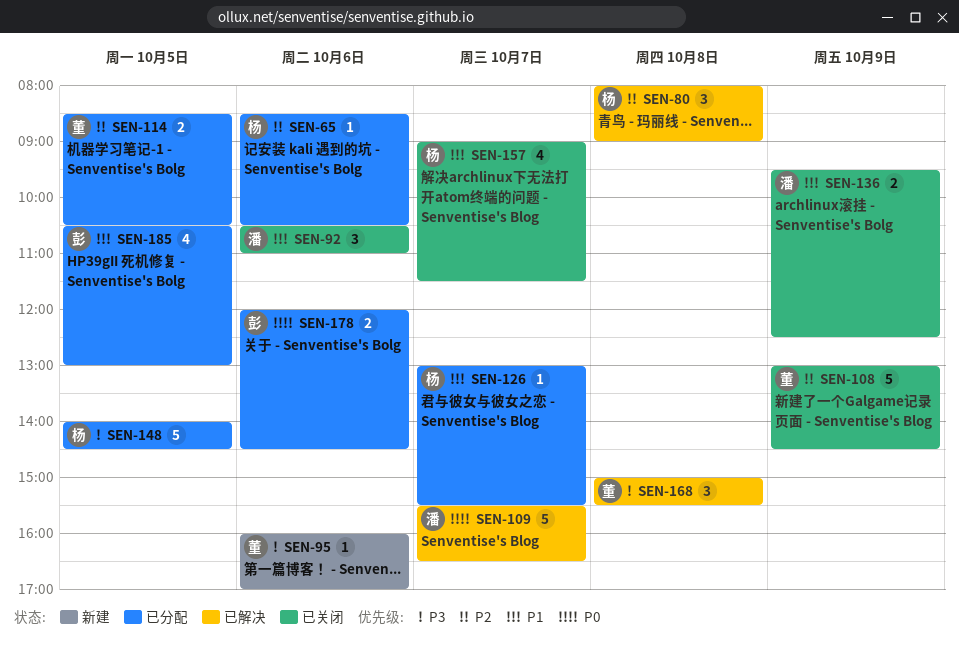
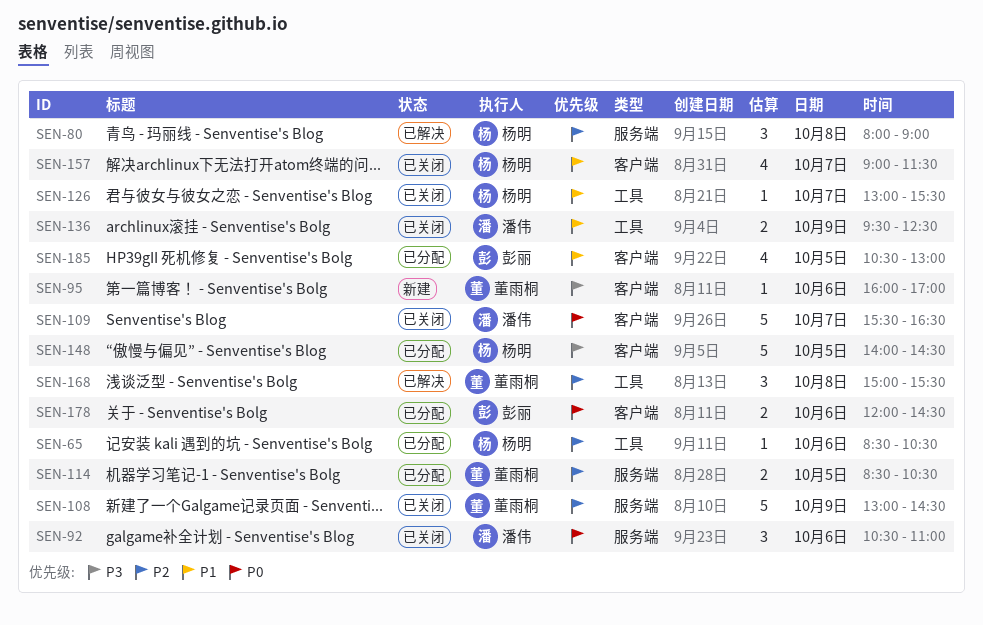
SEN-92, priority: P1 -> P0
SEN-109, status: 已解决 -> 已关闭
SEN-126, status: 已分配 -> 已关闭
SEN-168, priority: P3 -> P2

